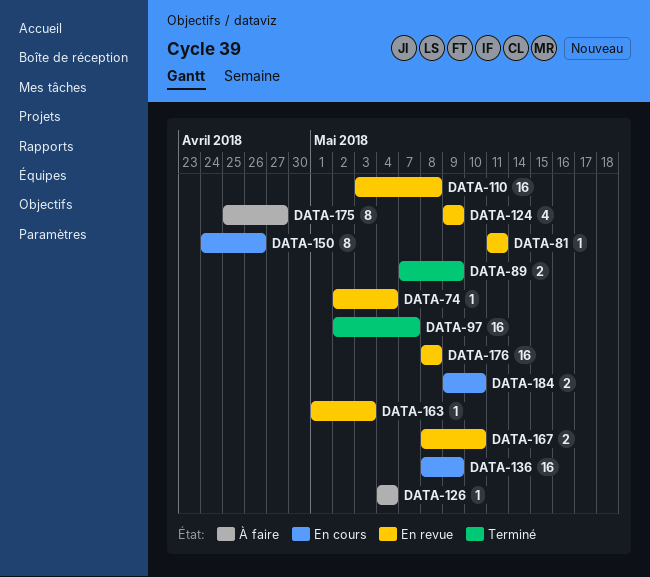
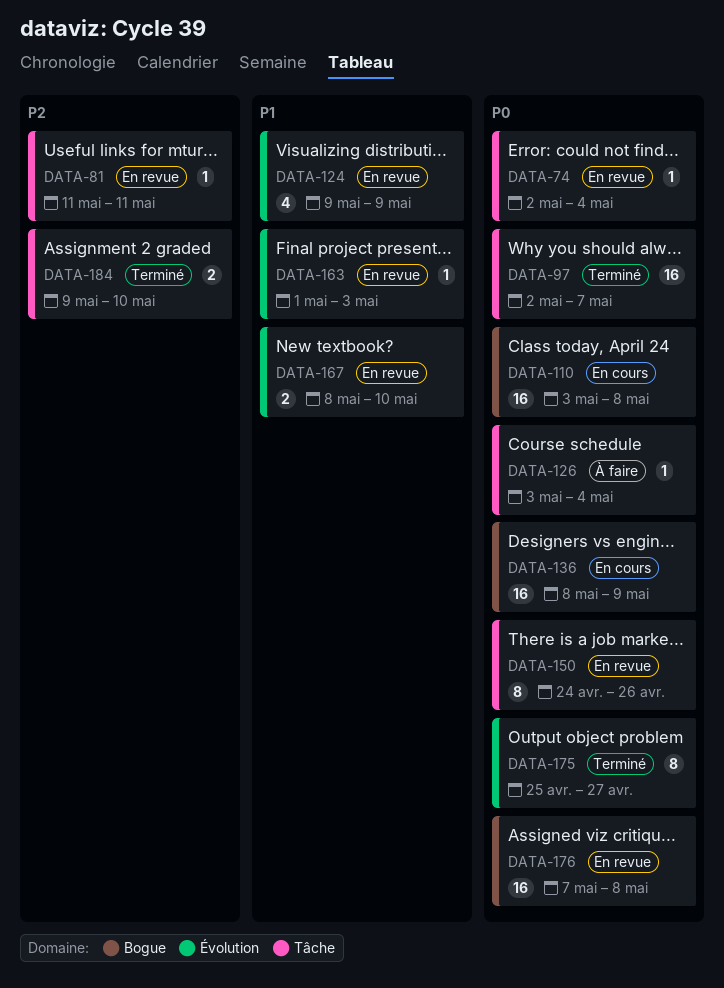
DATA-89: present -> none
DATA-110, status: En revue -> En cours
DATA-126, start: May 4 -> May 3
DATA-150, status: En cours -> En revue
DATA-175, status: À faire -> Terminé
DATA-176, start: May 8 -> May 7
DATA-184, status: En cours -> Terminé

